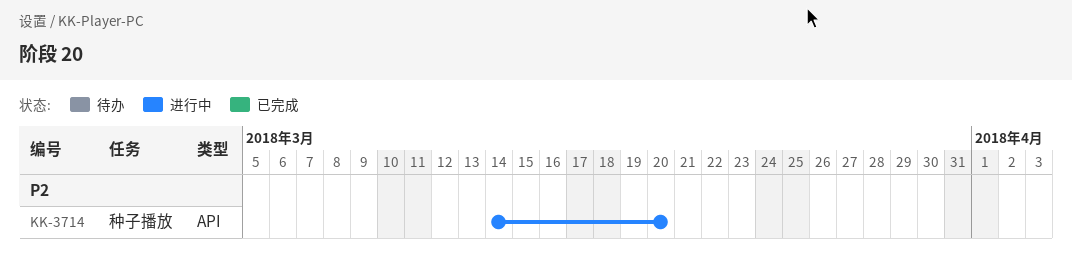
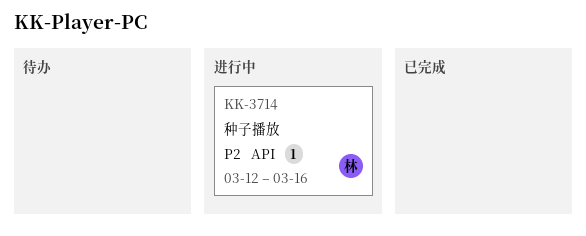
KK-3714, start: Mar 14 -> Mar 12
KK-3714, due: Mar 20 -> Mar 16

